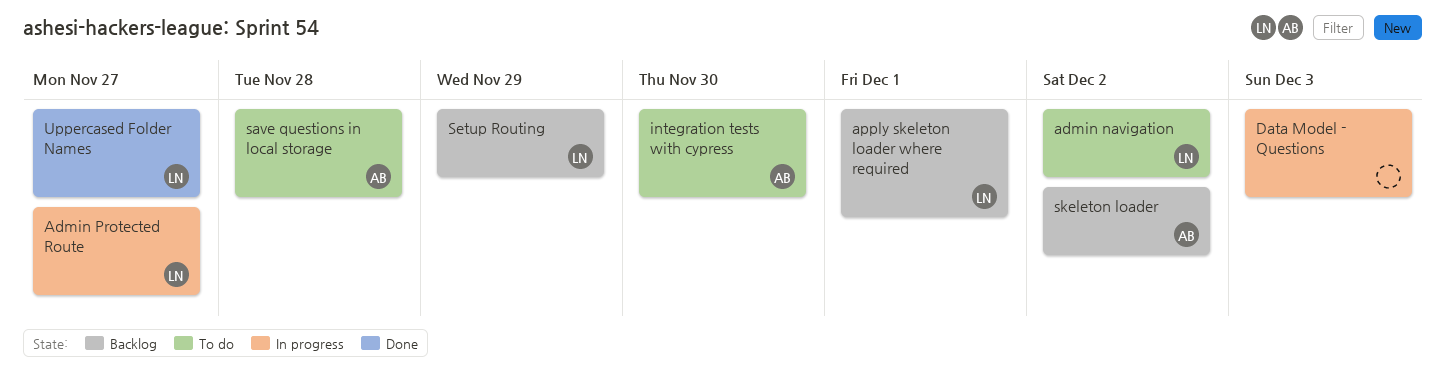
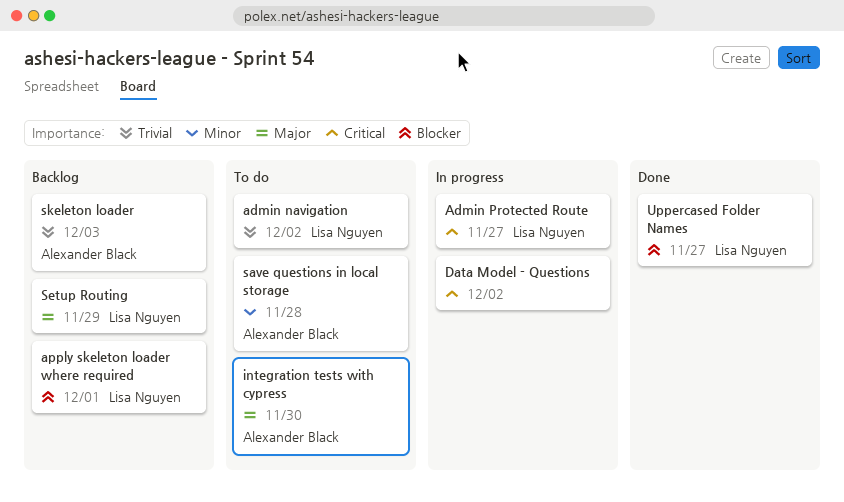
Data Model - Questions, due: Dec 3 -> Dec 2
skeleton loader, due: Dec 2 -> Dec 3

